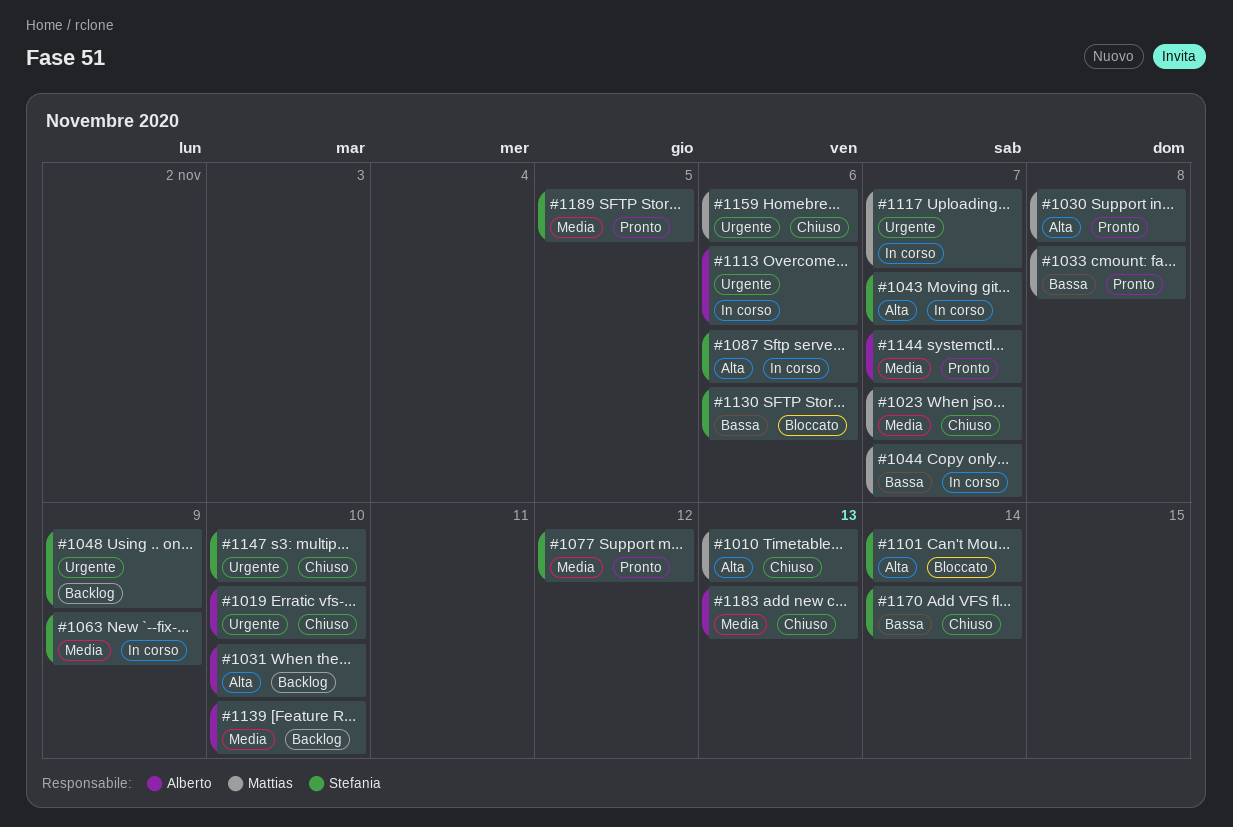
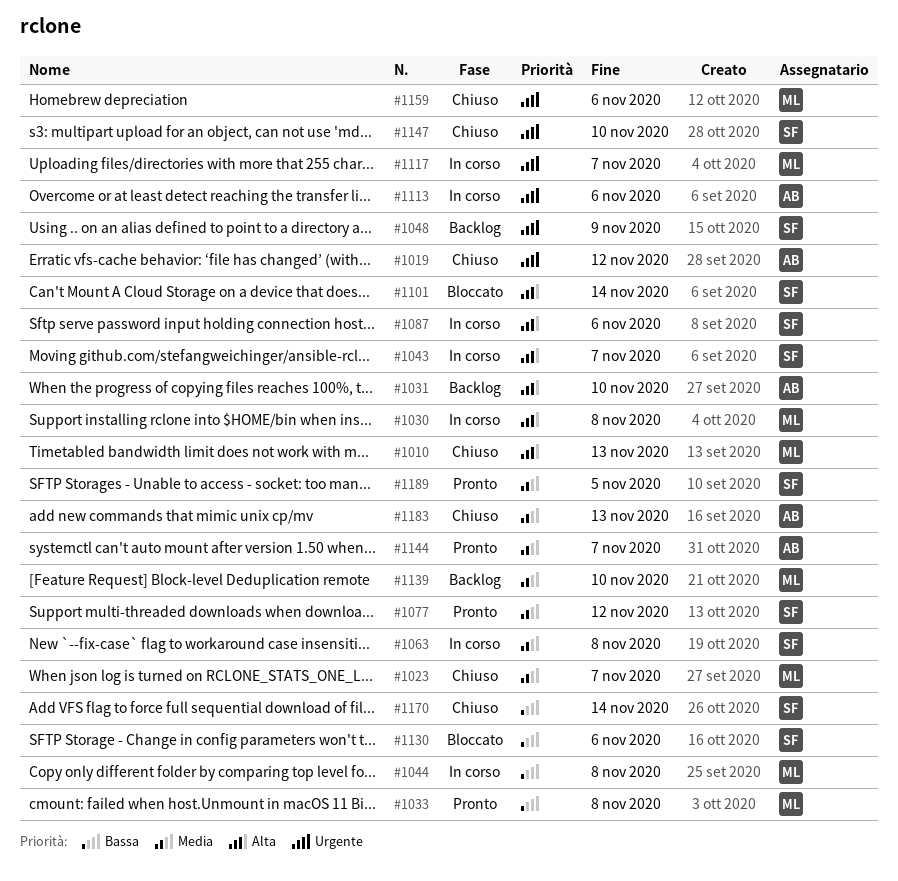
#1019, due: Nov 10 -> Nov 12
#1030, status: Pronto -> In corso
#1044, due: Nov 7 -> Nov 8
#1063, due: Nov 9 -> Nov 8
#1139, owner: Alberto -> Mattias

